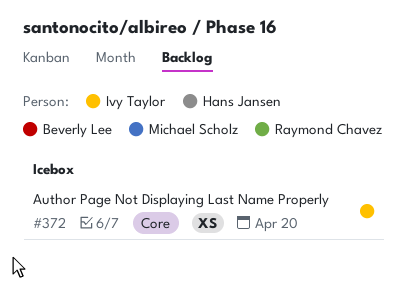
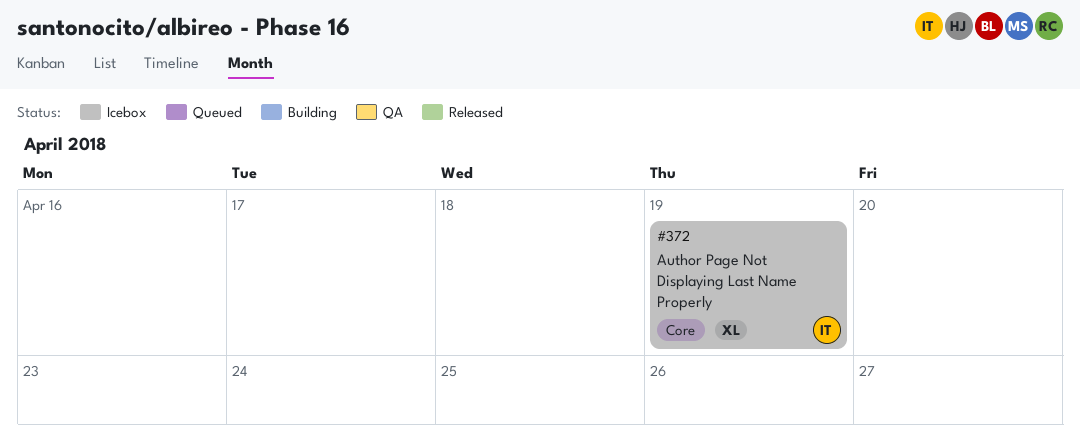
#372, estimate: XS -> XL
#372, due: Apr 20 -> Apr 19

